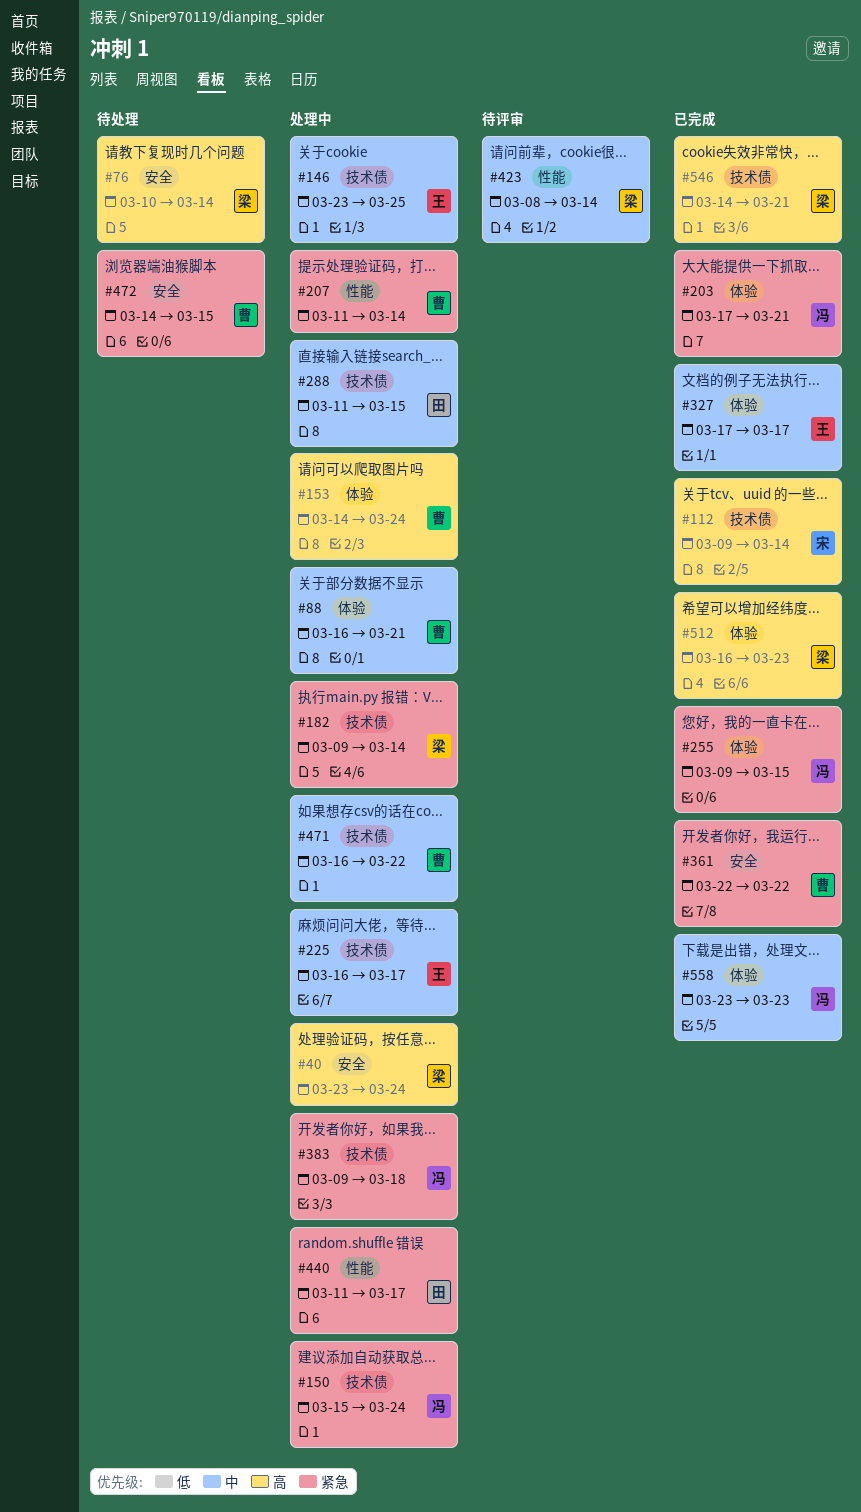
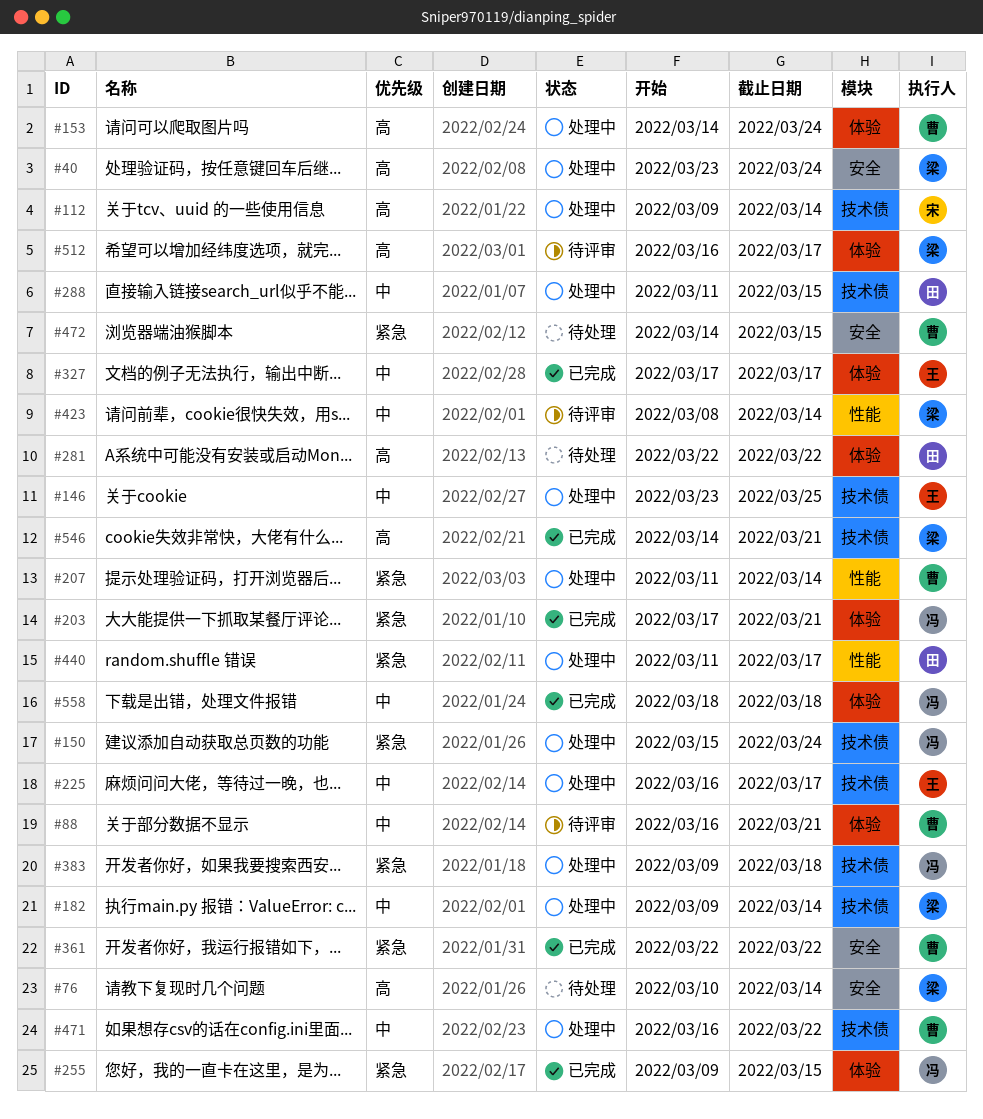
#88, status: 处理中 -> 待评审
#112, status: 已完成 -> 处理中
#182, priority: 紧急 -> 中
#281: none -> present
#512, status: 已完成 -> 待评审
#512, due: Mar 23 -> Mar 17
#558, start: Mar 23 -> Mar 18
#558, due: Mar 23 -> Mar 18

